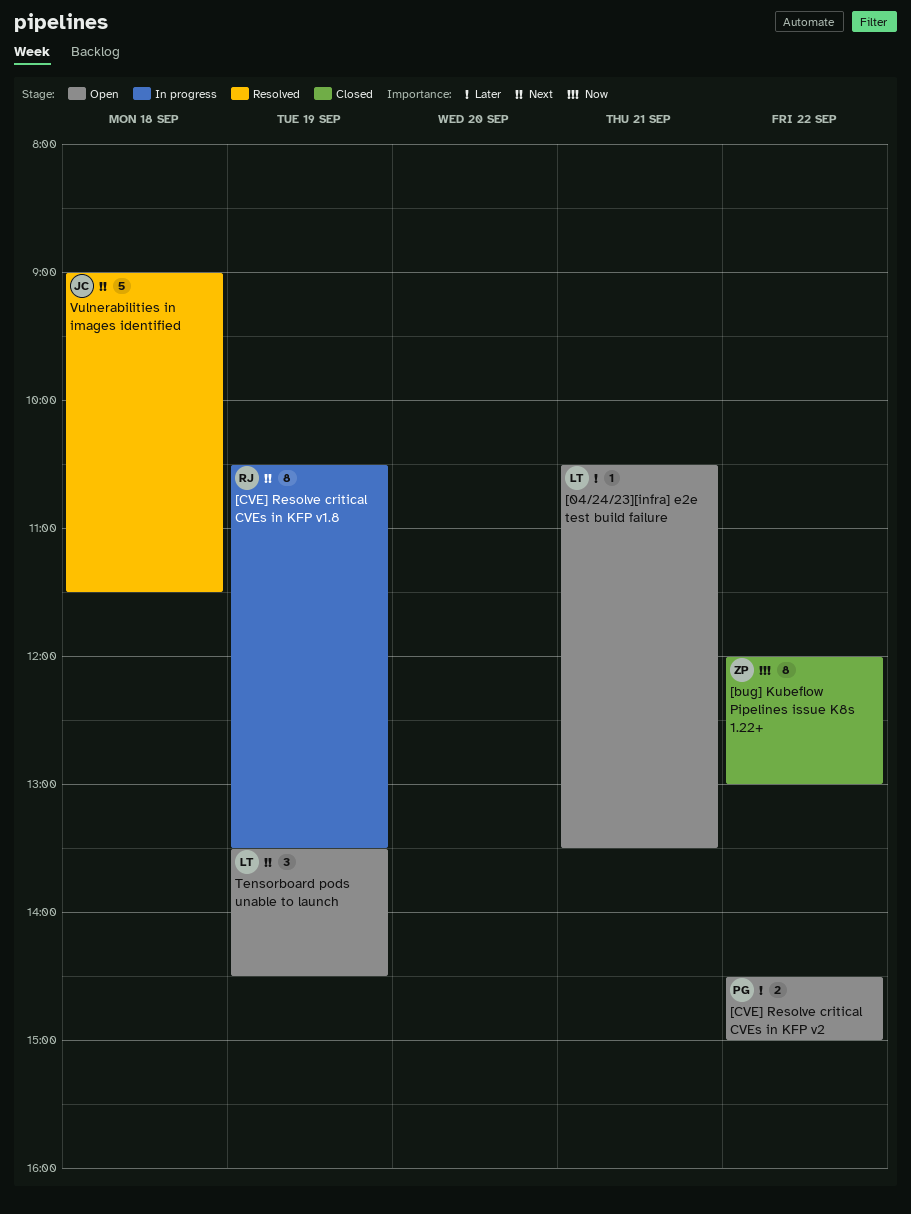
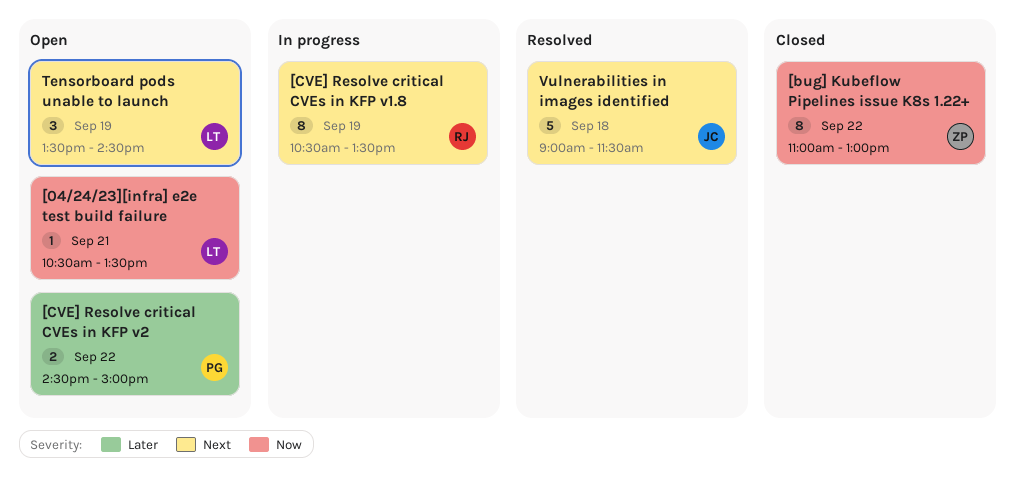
[04/24/23][infra] e2e test build failure, priority: Later -> Now
[bug] Kubeflow Pipelines issue K8s 1.22+, begins: 12:00 -> 11:00

